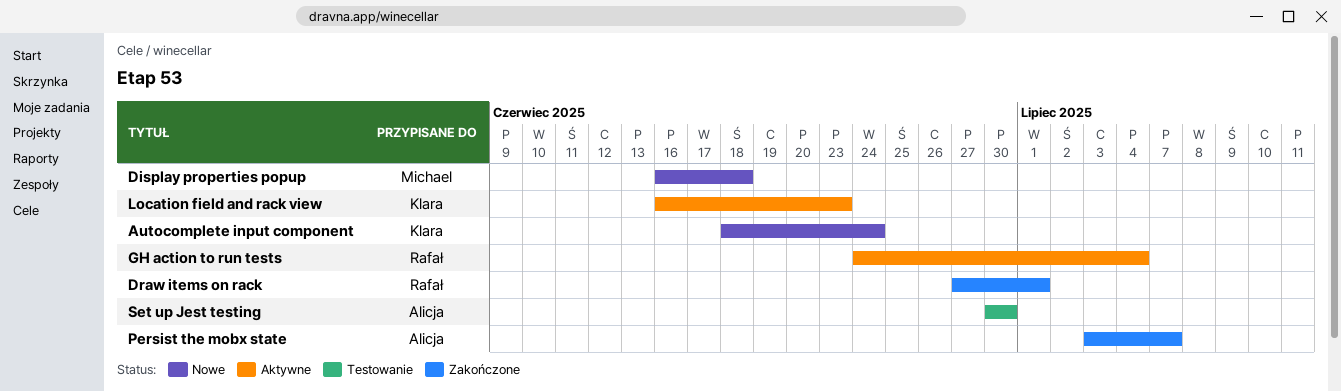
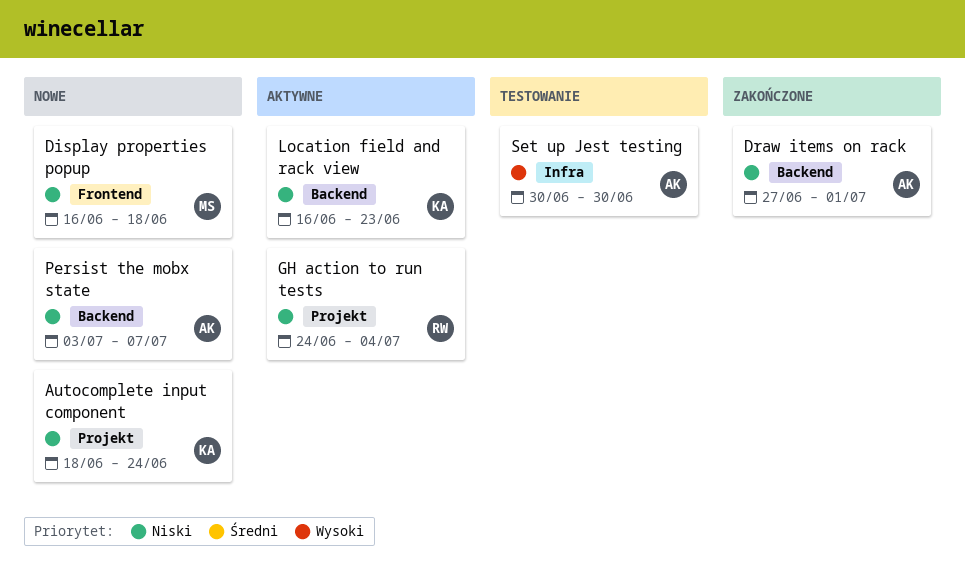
Draw items on rack, owner: Rafał -> Alicja
Persist the mobx state, status: Zakończone -> Nowe

